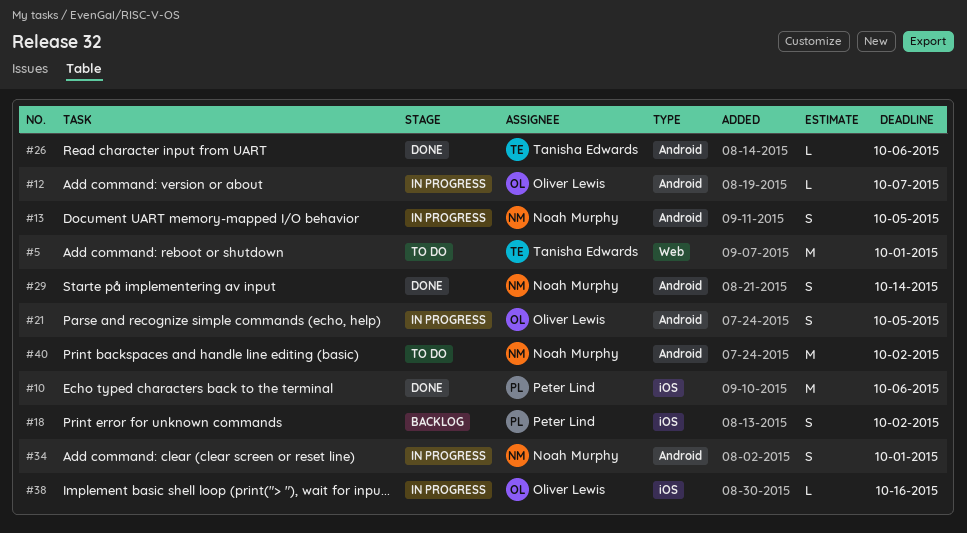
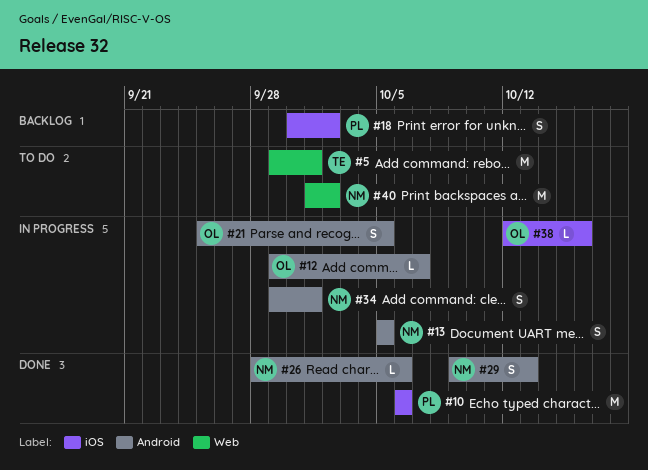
#26, owner: Tanisha Edwards -> Noah Murphy
#29, due: Oct 14 -> Oct 13
#40, label: Android -> Web

